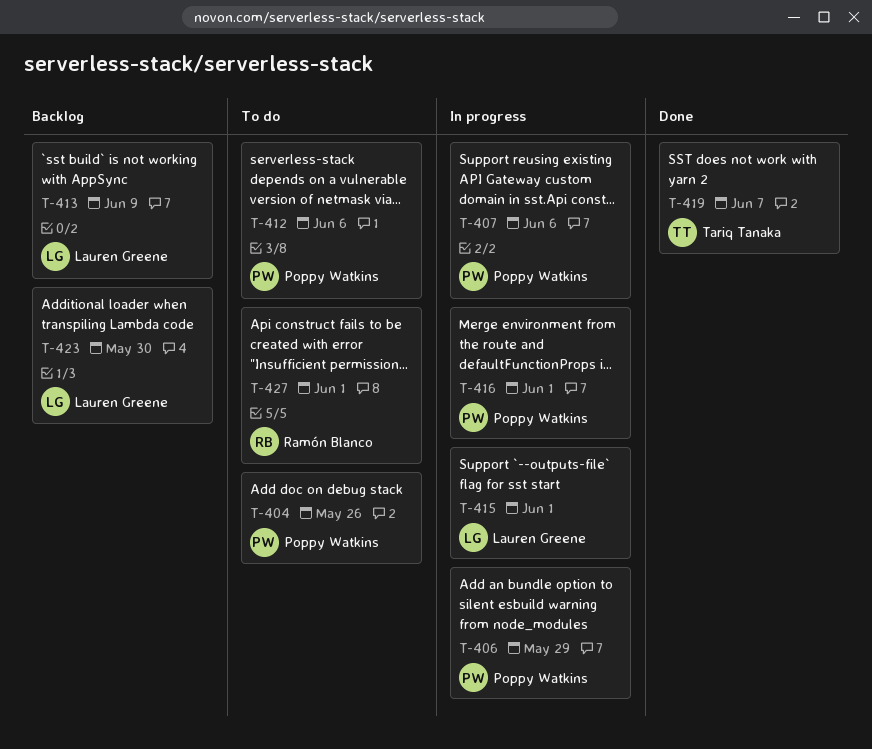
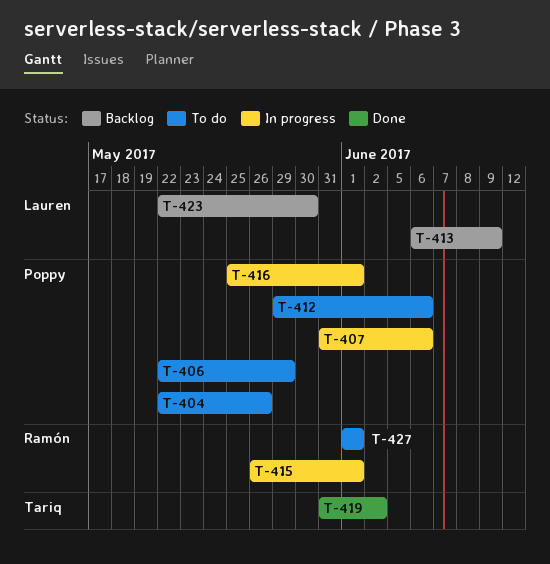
T-406, status: In progress -> To do
T-415, owner: Lauren Greene -> Ramón Blanco
T-419, due: Jun 7 -> Jun 2

